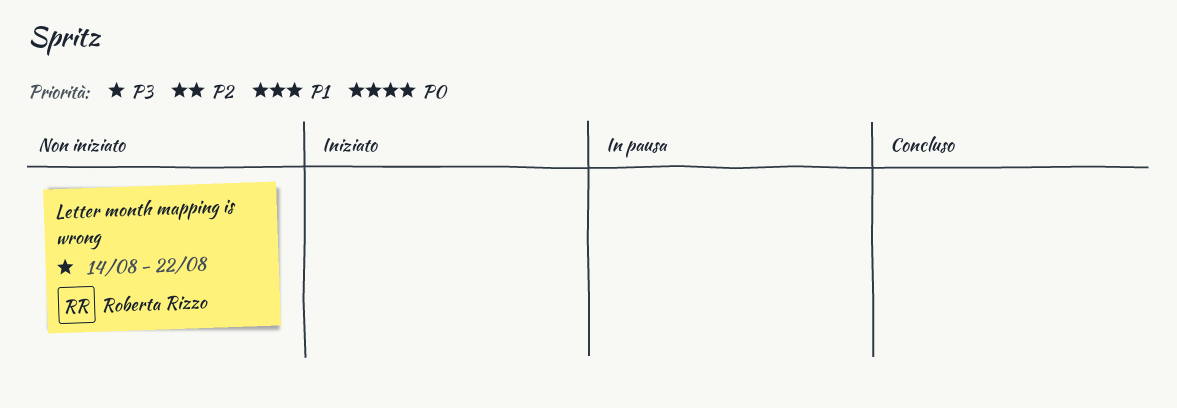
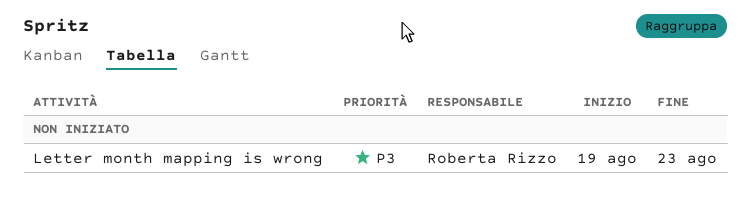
Letter month mapping is wrong, start: Aug 14 -> Aug 19
Letter month mapping is wrong, due: Aug 22 -> Aug 23

